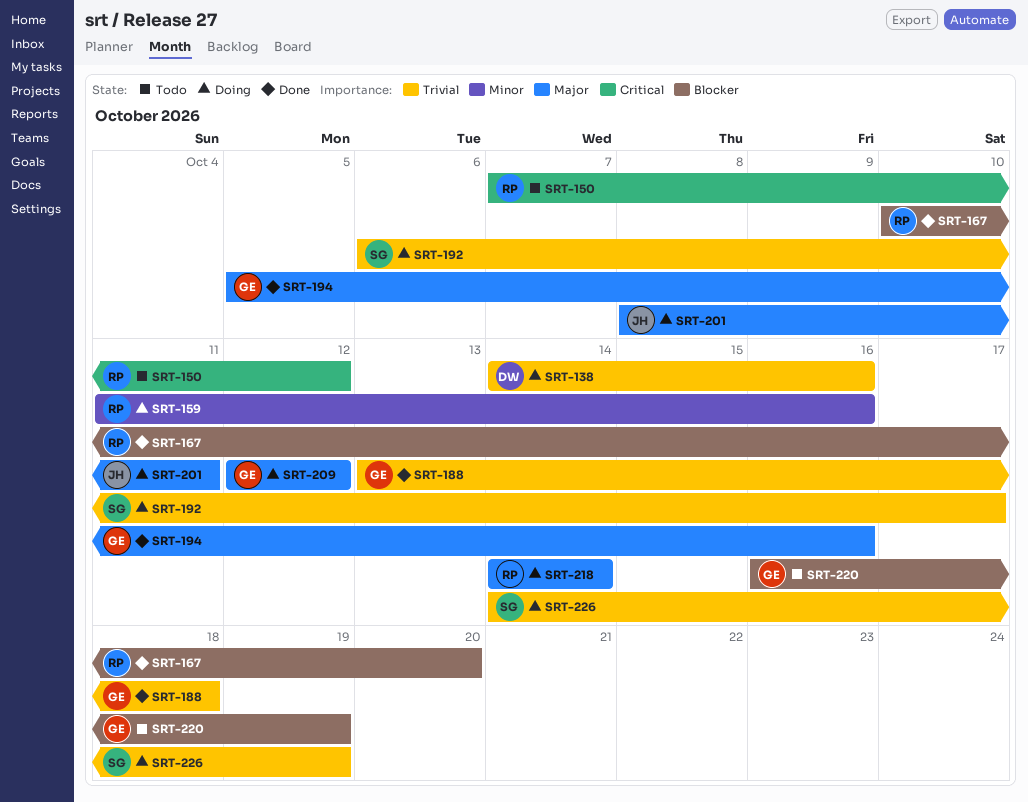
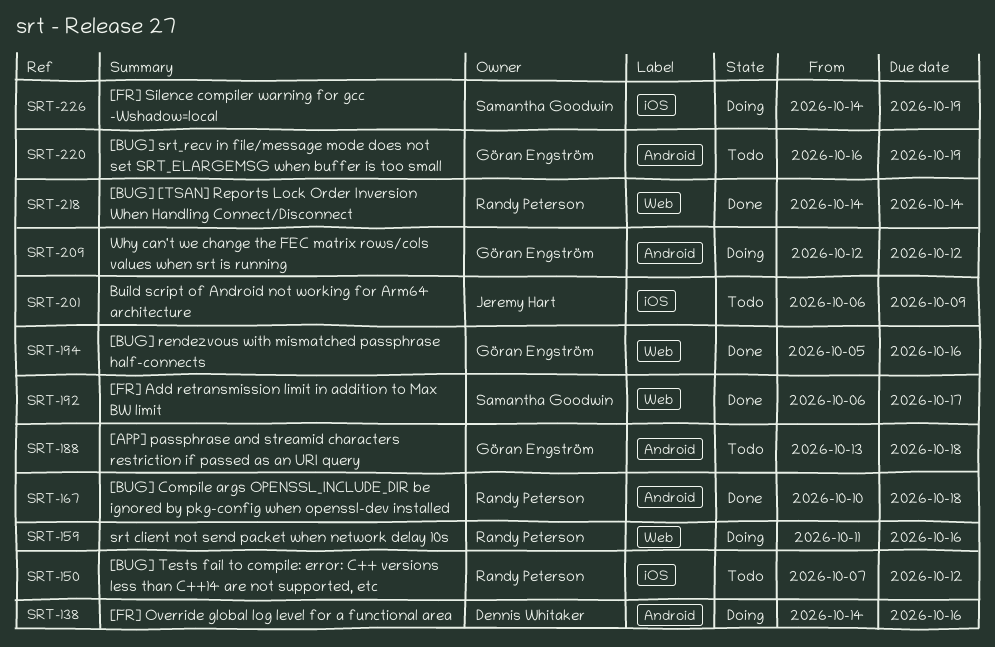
SRT-167, due: Oct 20 -> Oct 18
SRT-188, status: Done -> Todo
SRT-192, status: Doing -> Done
SRT-201, status: Doing -> Todo
SRT-201, start: Oct 8 -> Oct 6
SRT-201, due: Oct 11 -> Oct 9
SRT-218, status: Doing -> Done

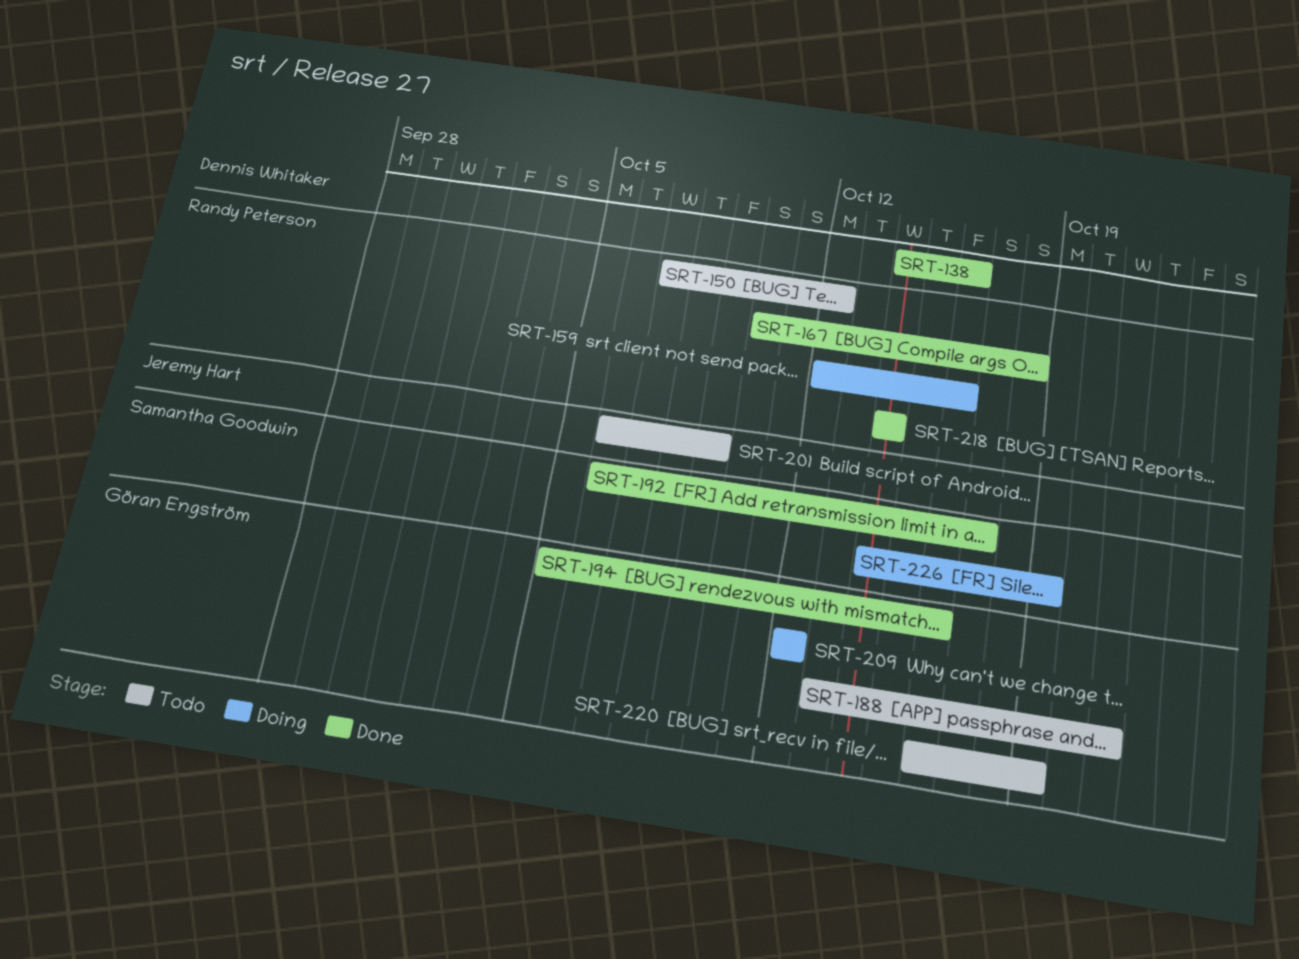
SRT-138, status: Doing -> Done
SRT-159, start: Oct 11 -> Oct 12
SRT-188, due: Oct 18 -> Oct 21

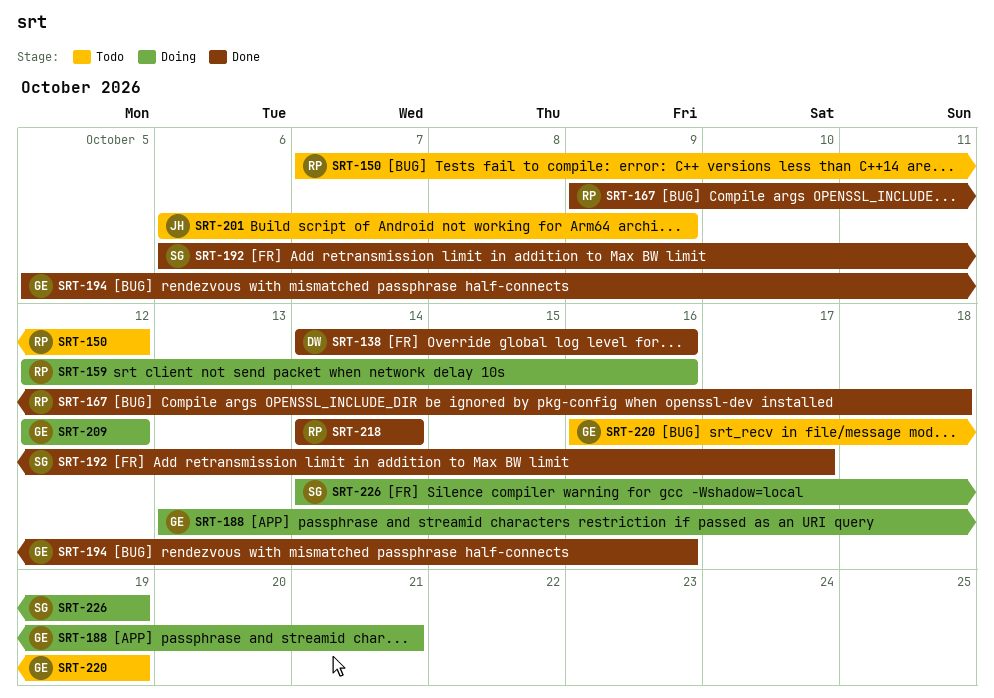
SRT-167, start: Oct 10 -> Oct 9
SRT-188, status: Todo -> Doing

